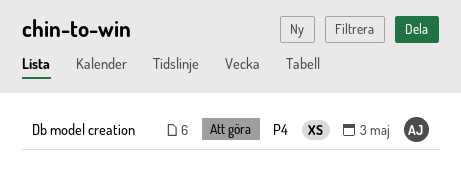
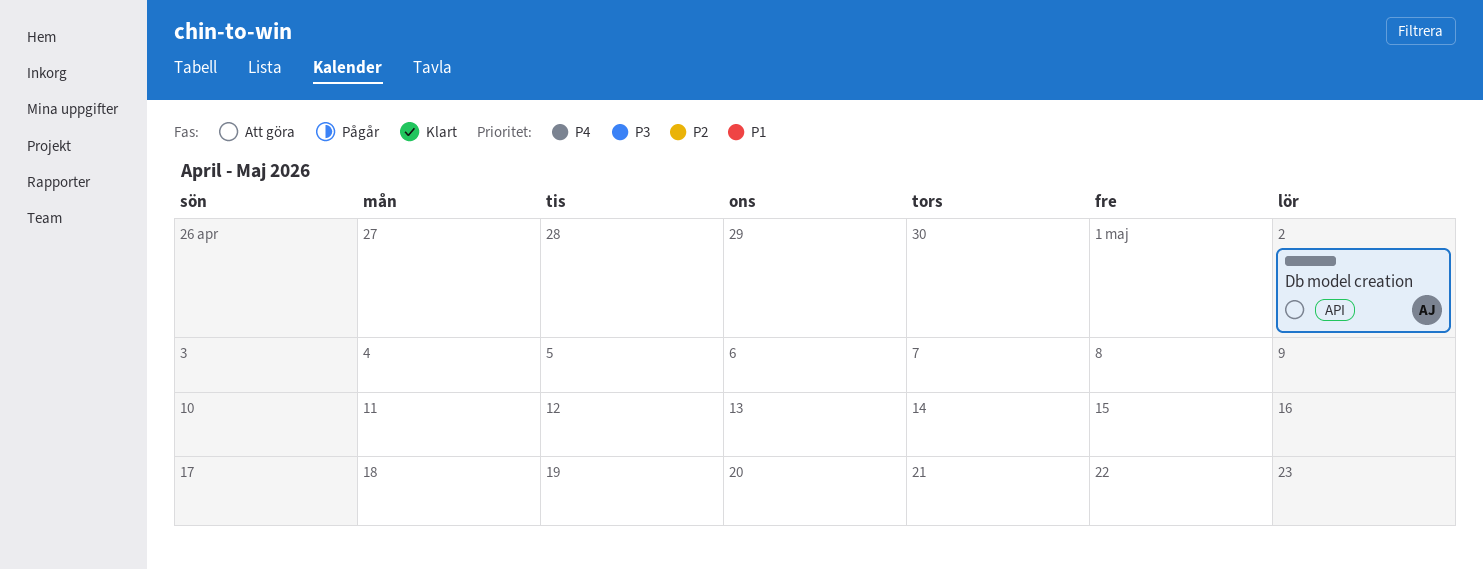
Db model creation, due: May 3 -> May 2

